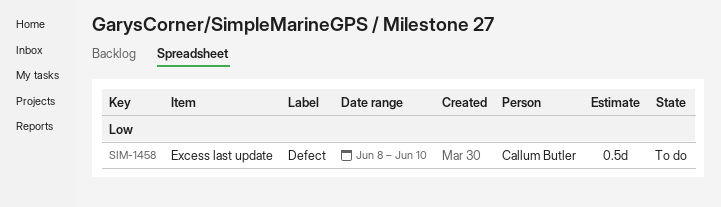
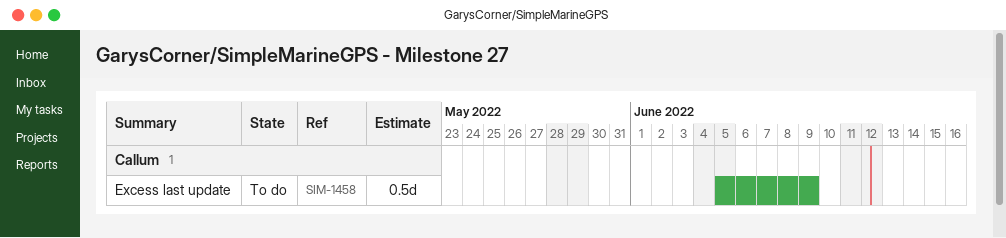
SIM-1458, start: Jun 8 -> Jun 5
SIM-1458, due: Jun 10 -> Jun 9

